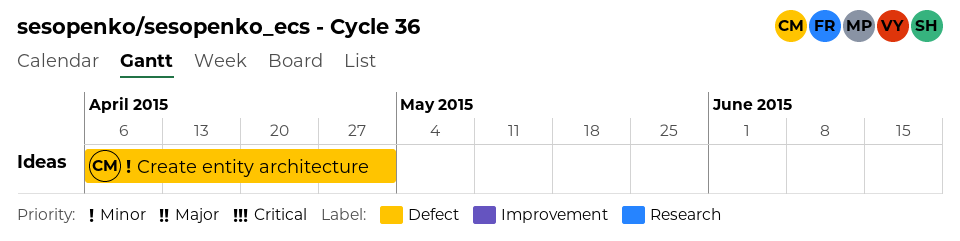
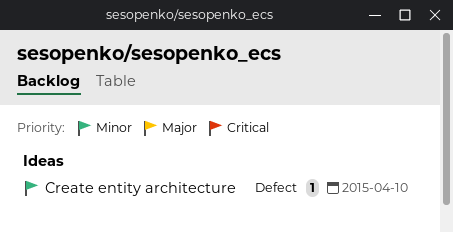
Create entity architecture, due: May 1 -> Apr 10

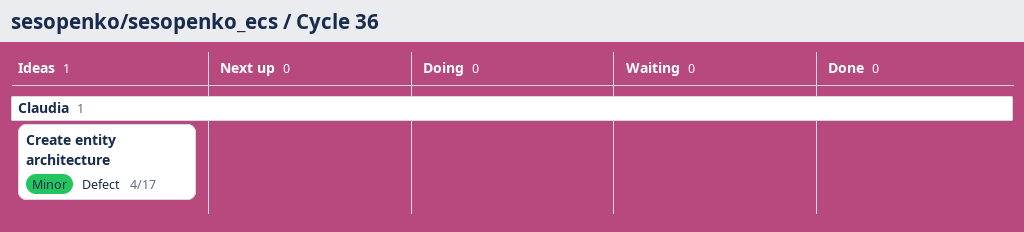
Create entity architecture, due: Apr 10 -> Apr 17

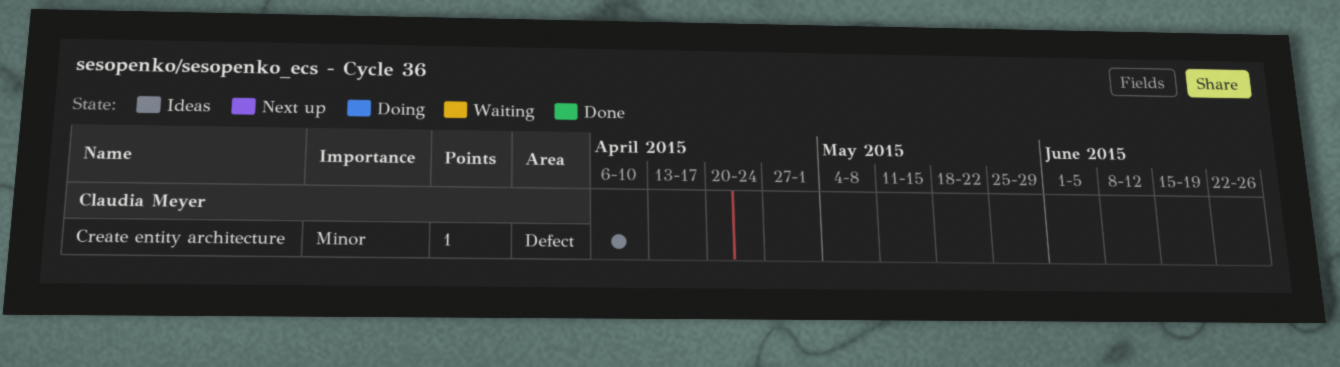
Create entity architecture, due: Apr 17 -> Apr 10

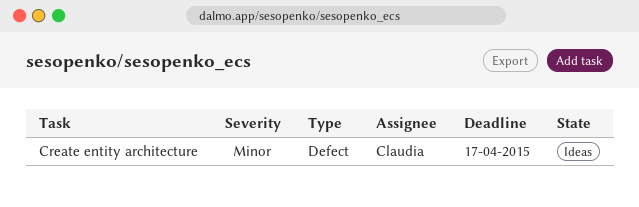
Create entity architecture, due: Apr 10 -> Apr 17

